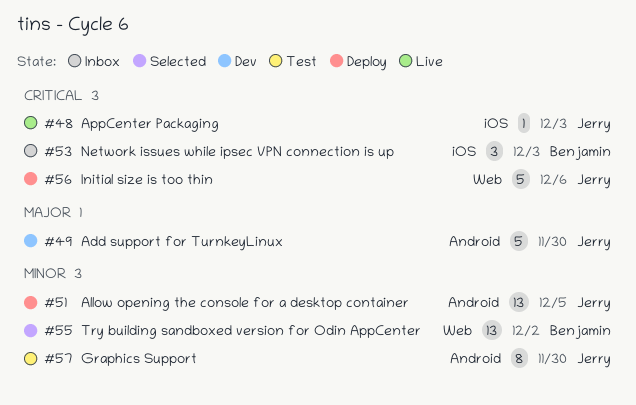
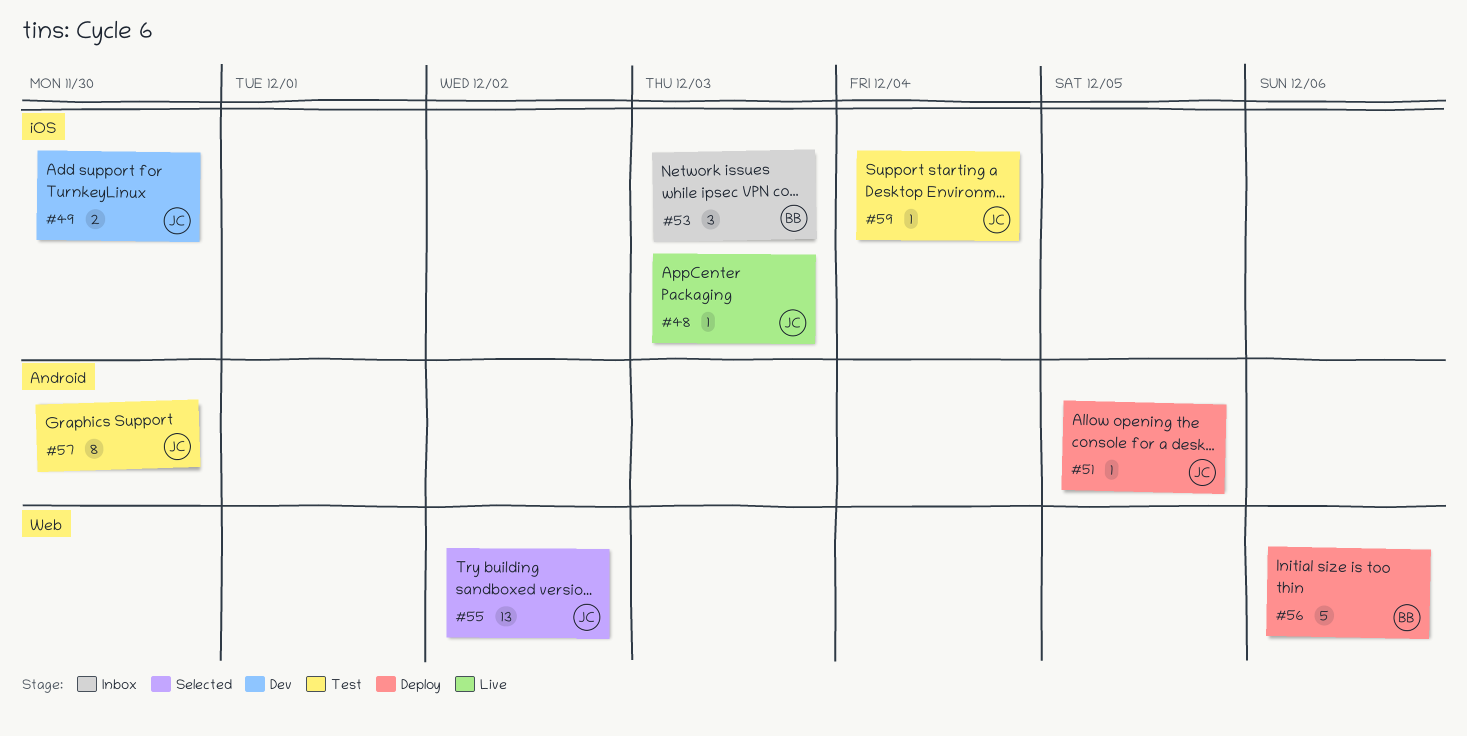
#49, label: Android -> iOS
#49, estimate: 5 -> 2
#51, estimate: 13 -> 1
#55, owner: Benjamin -> Jerry
#56, owner: Jerry -> Benjamin
#59: none -> present

